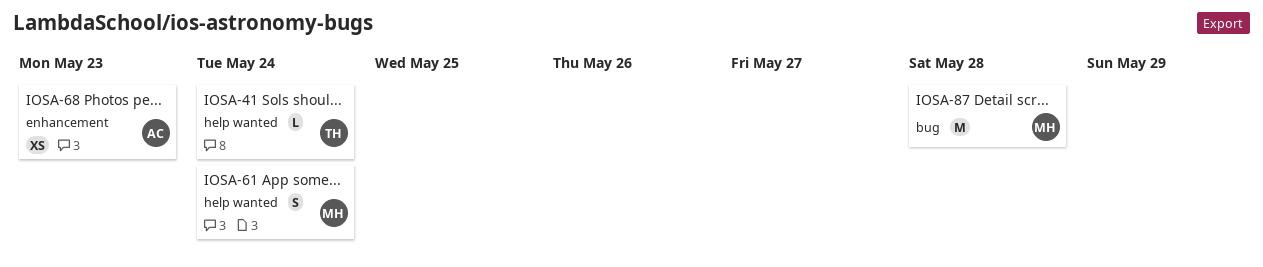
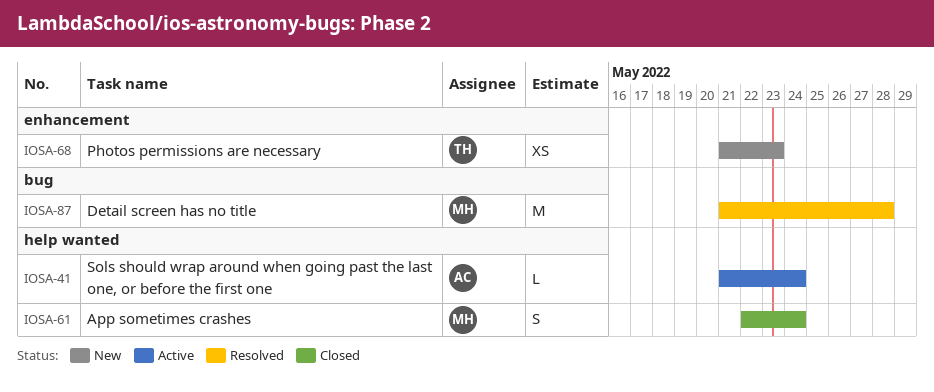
IOSA-41, owner: TH -> AC
IOSA-68, owner: AC -> TH

